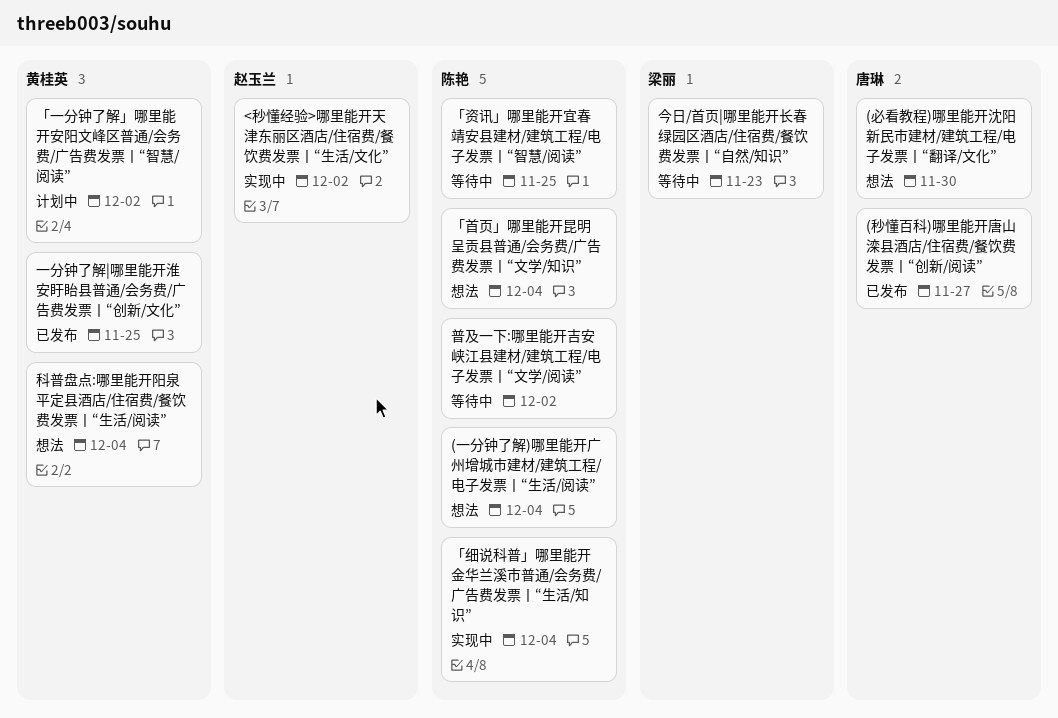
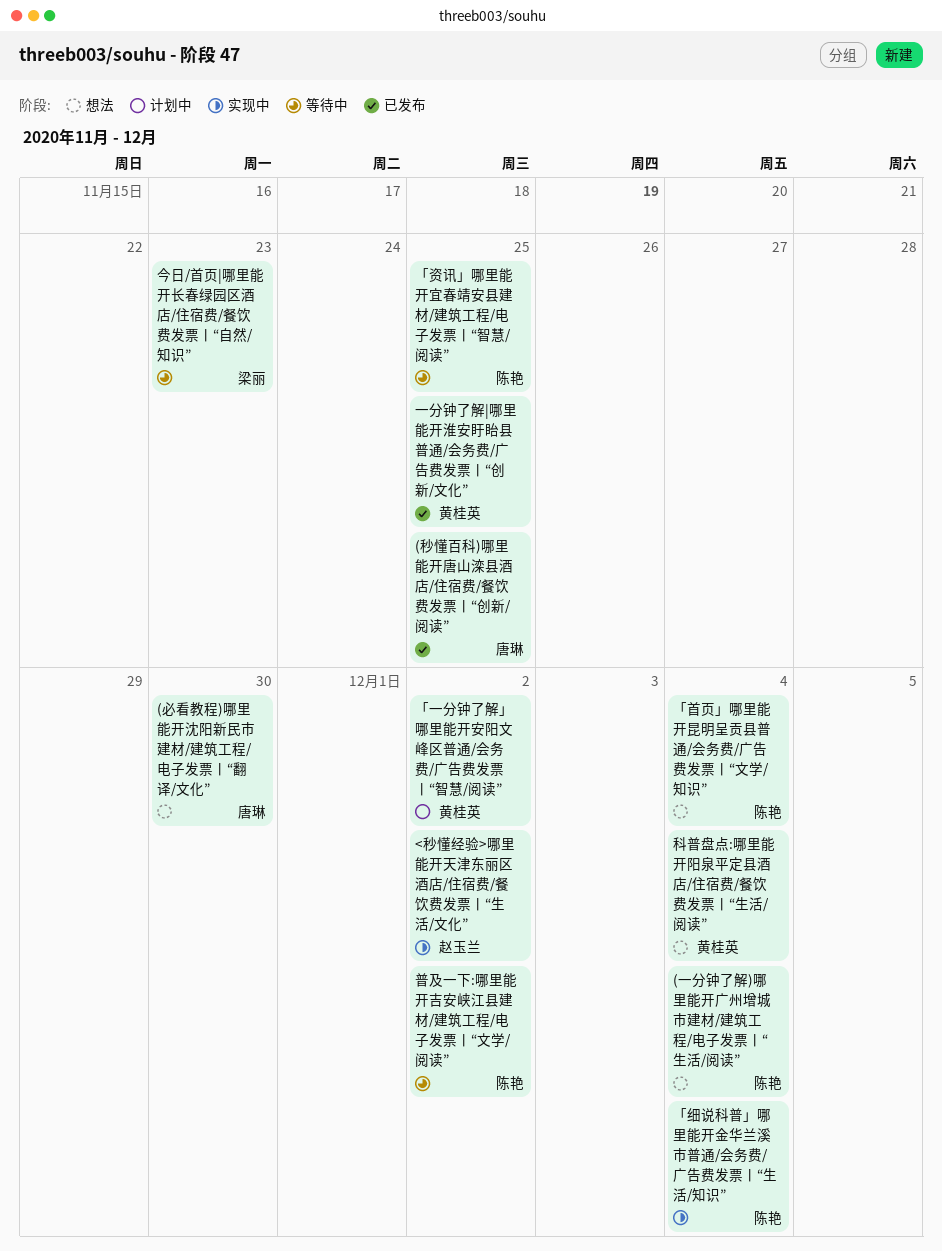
(秒懂百科)哪里能开唐山滦县酒店/住宿费/餐饮费发票丨“创新/阅读”, due: Nov 27 -> Nov 25

